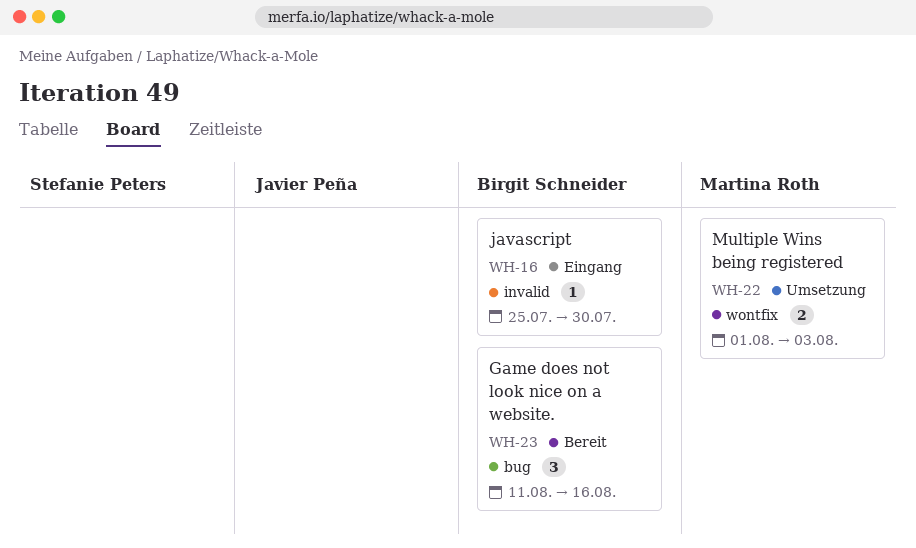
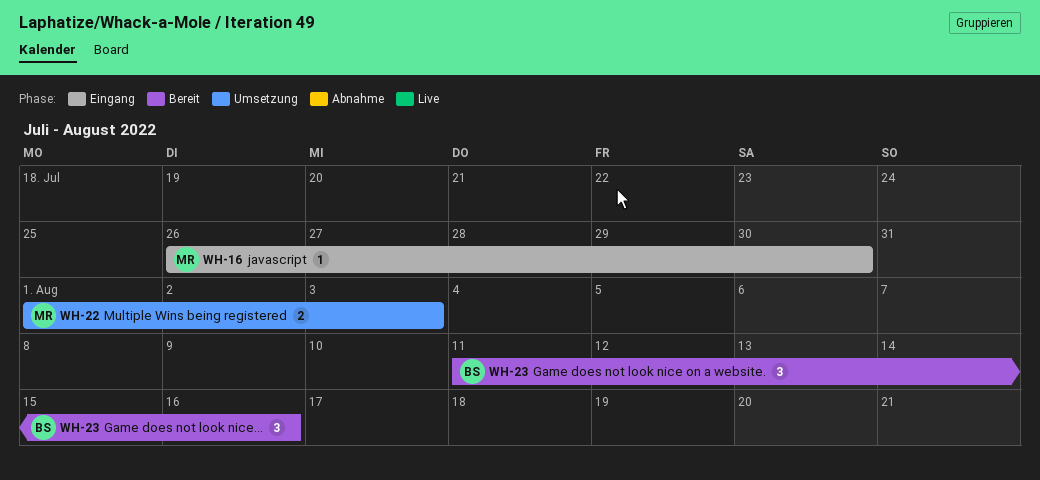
WH-16, owner: Birgit Schneider -> Martina Roth
WH-16, start: Jul 25 -> Jul 26

